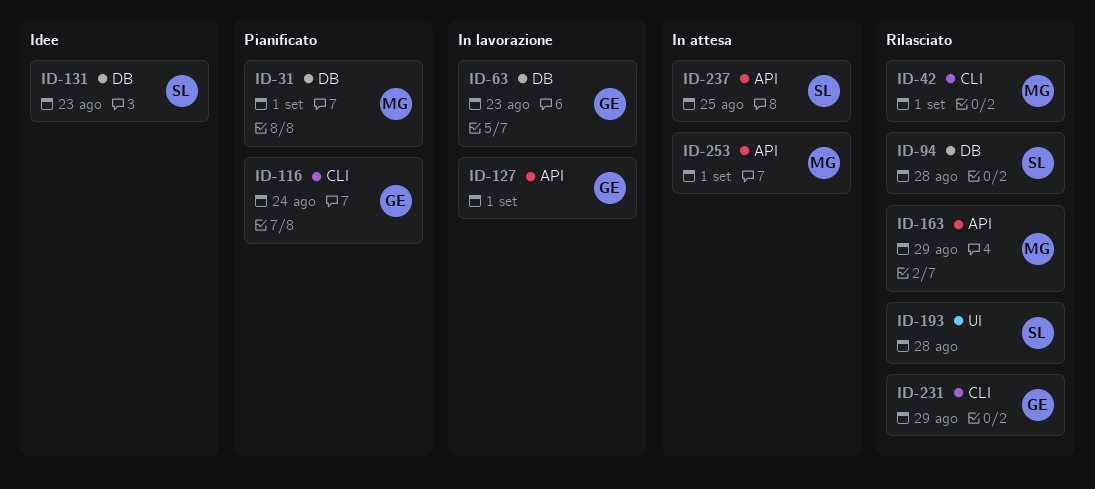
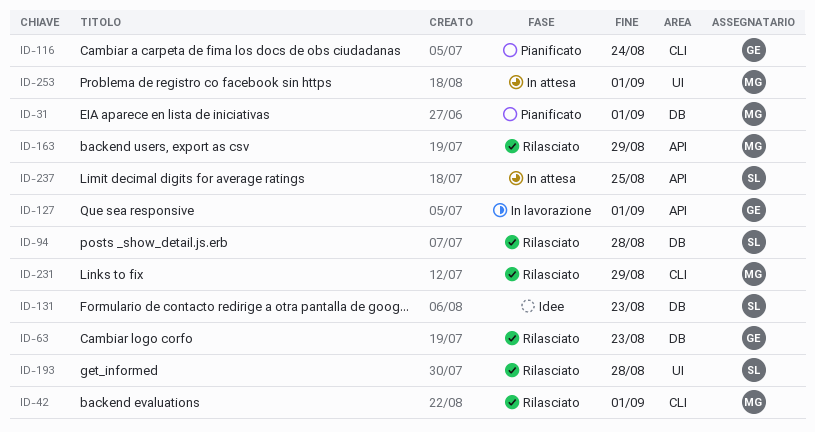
ID-63, status: In lavorazione -> Rilasciato
ID-231, owner: GE -> MG
ID-253, label: API -> UI

